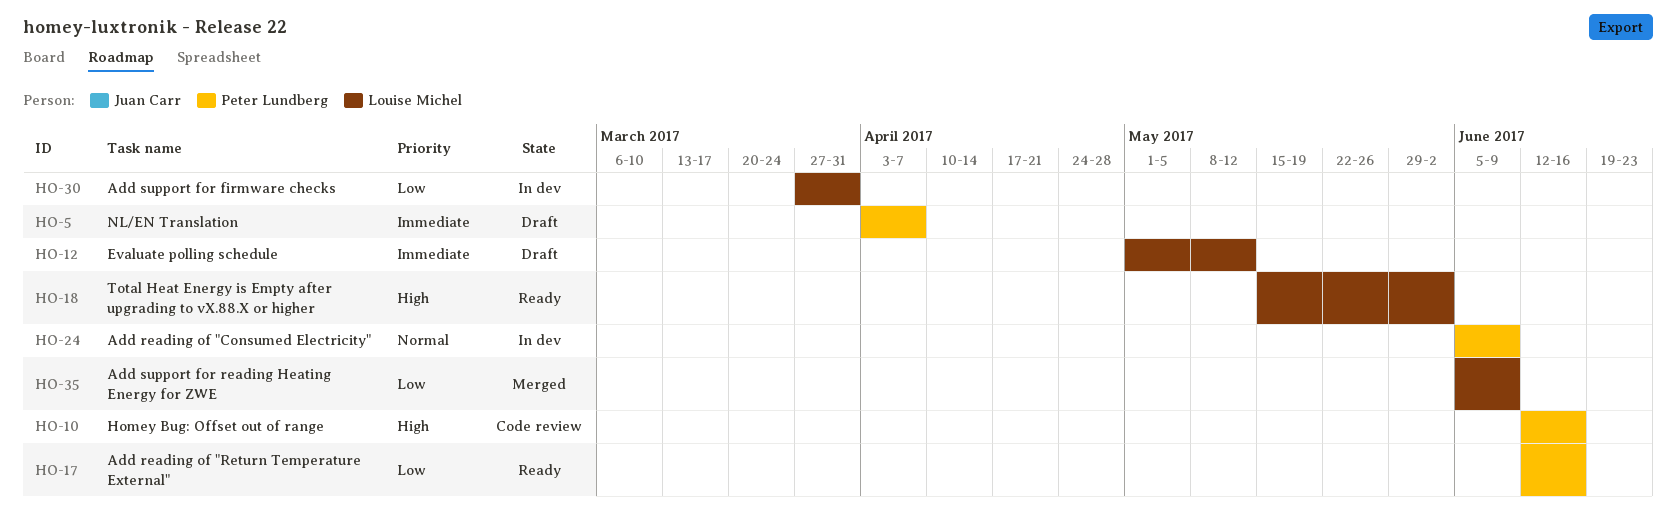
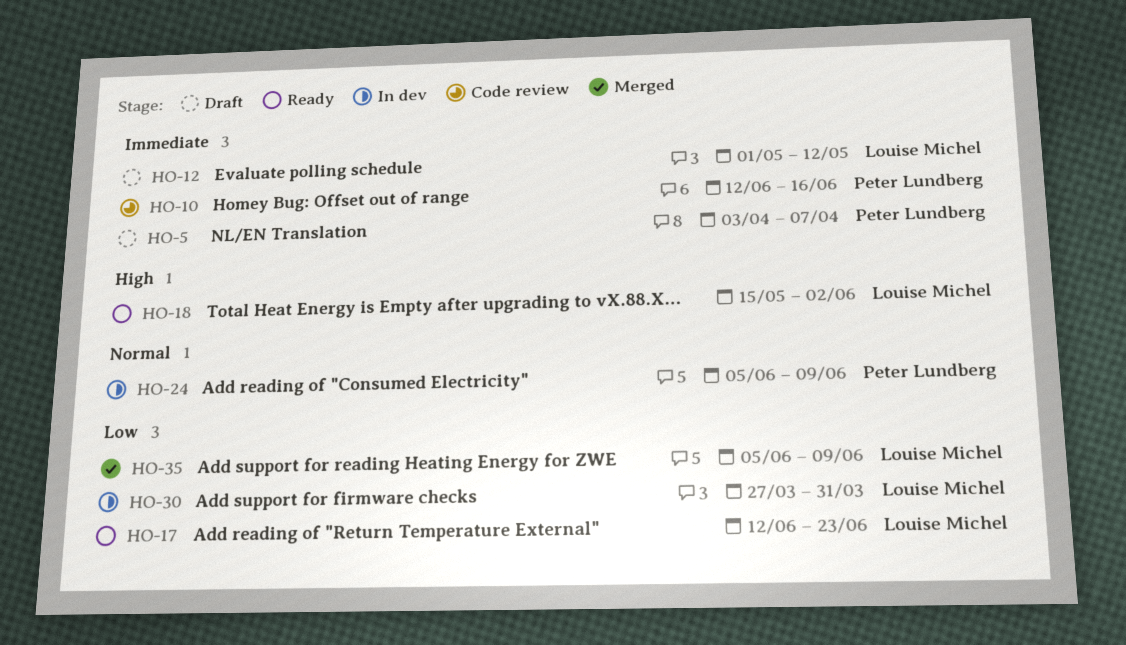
HO-10, priority: High -> Immediate
HO-17, owner: Peter Lundberg -> Louise Michel
HO-17, due: Jun 16 -> Jun 23

